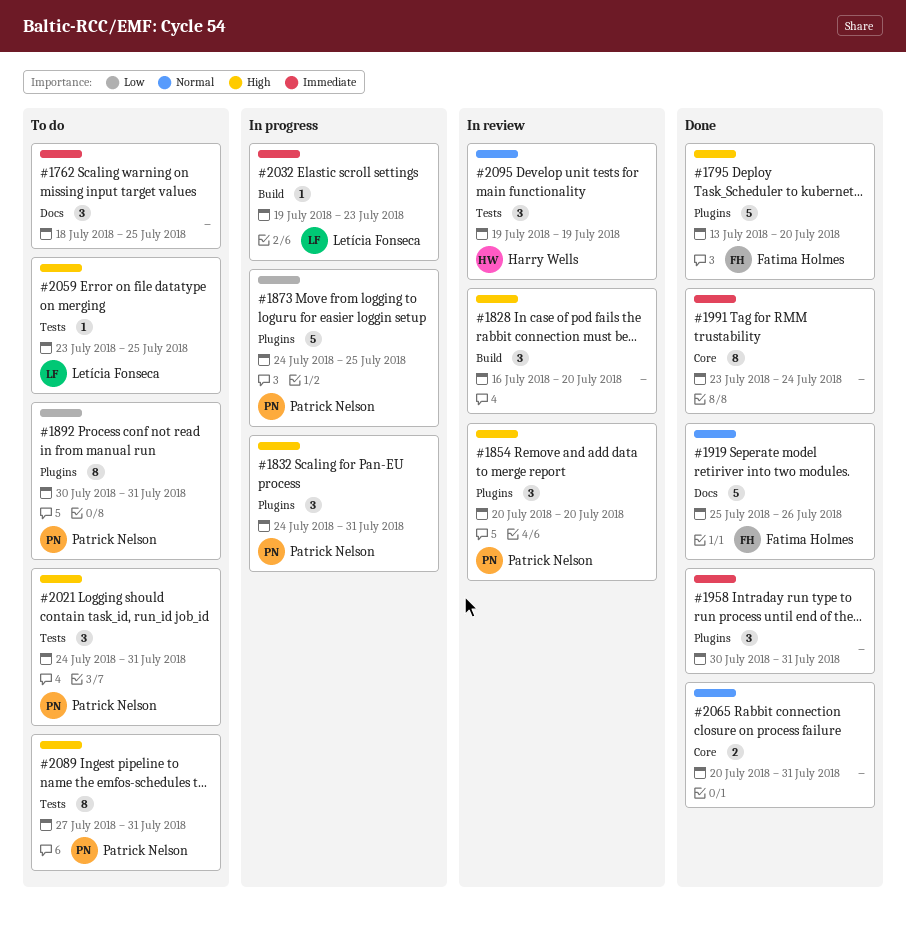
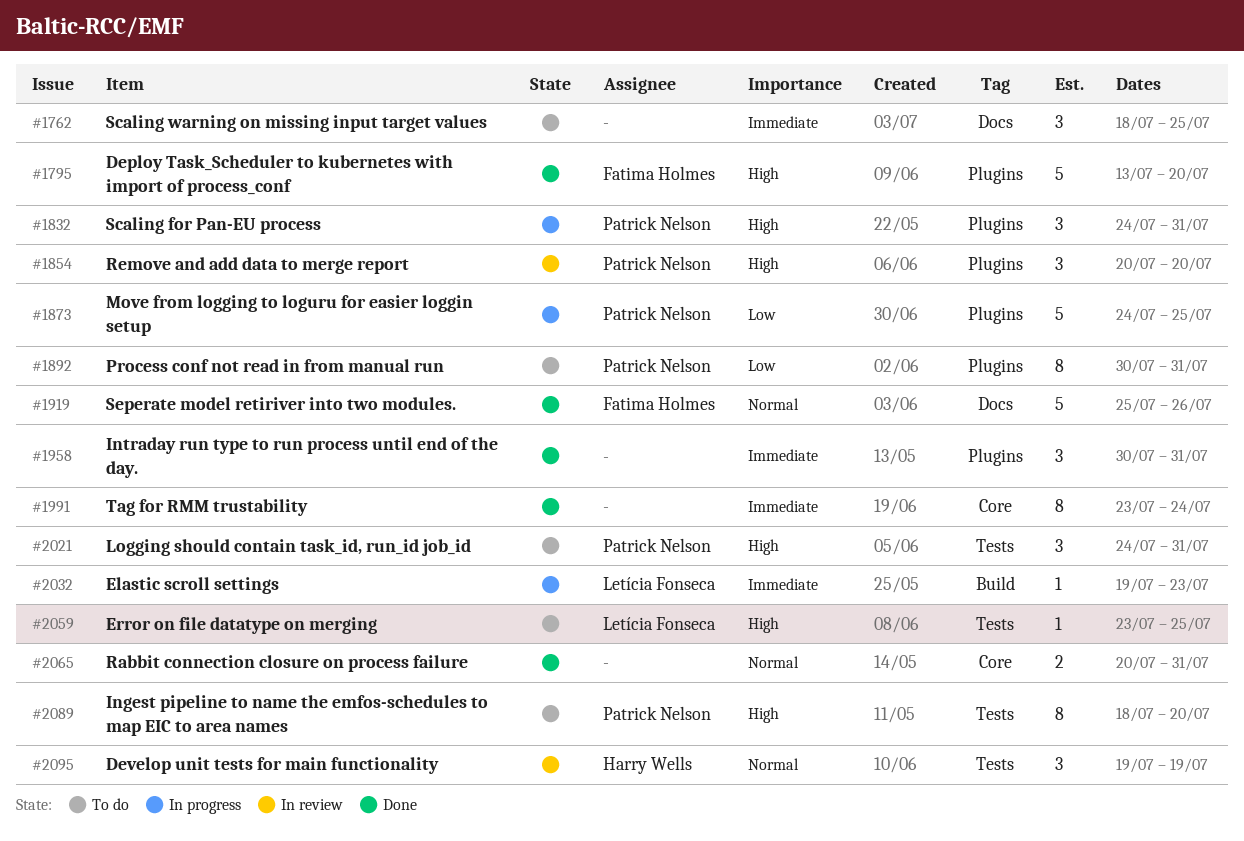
#1828: present -> none
#2089, start: Jul 27 -> Jul 18
#2089, due: Jul 31 -> Jul 20

